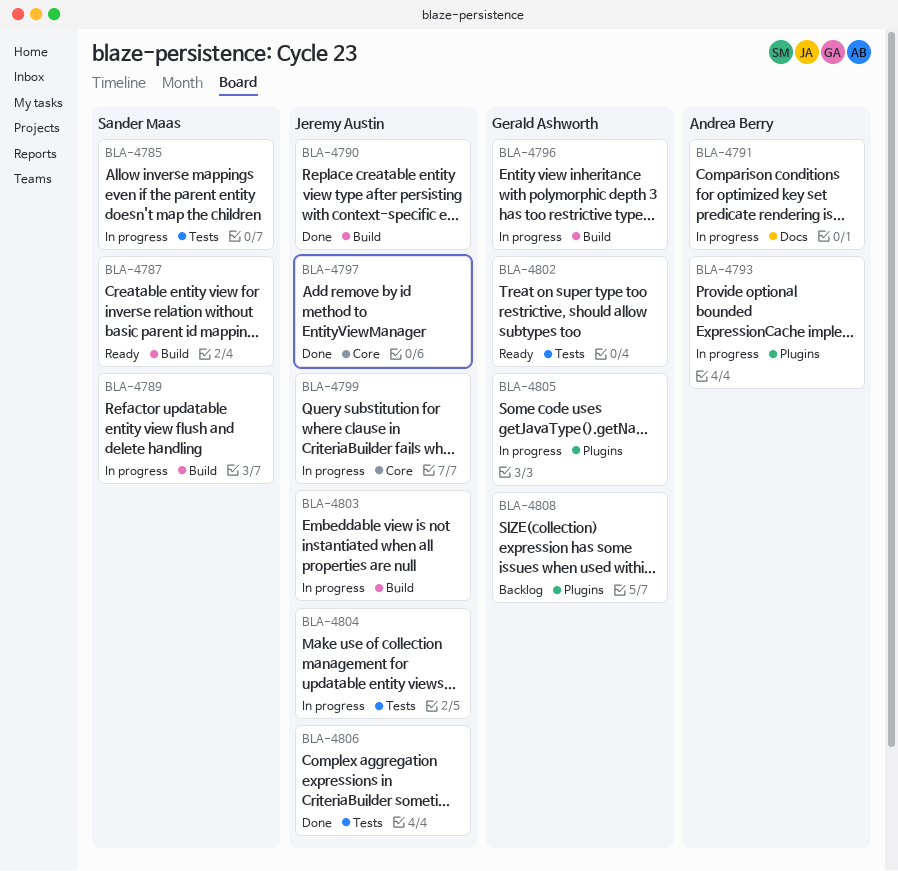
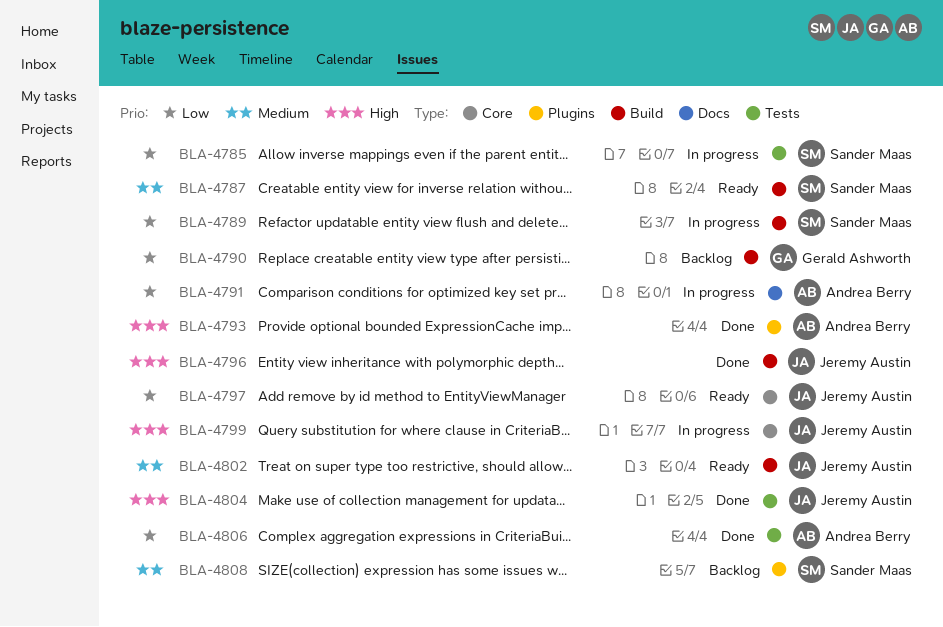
BLA-4790, status: Done -> Backlog
BLA-4790, owner: Jeremy Austin -> Gerald Ashworth
BLA-4793, status: In progress -> Done
BLA-4796, status: In progress -> Done
BLA-4796, owner: Gerald Ashworth -> Jeremy Austin
BLA-4797, status: Done -> Ready
BLA-4802, owner: Gerald Ashworth -> Jeremy Austin
BLA-4802, label: Tests -> Build
BLA-4803: present -> none
BLA-4804, status: In progress -> Done
BLA-4805: present -> none
BLA-4806, owner: Jeremy Austin -> Andrea Berry
BLA-4808, owner: Gerald Ashworth -> Sander Maas

